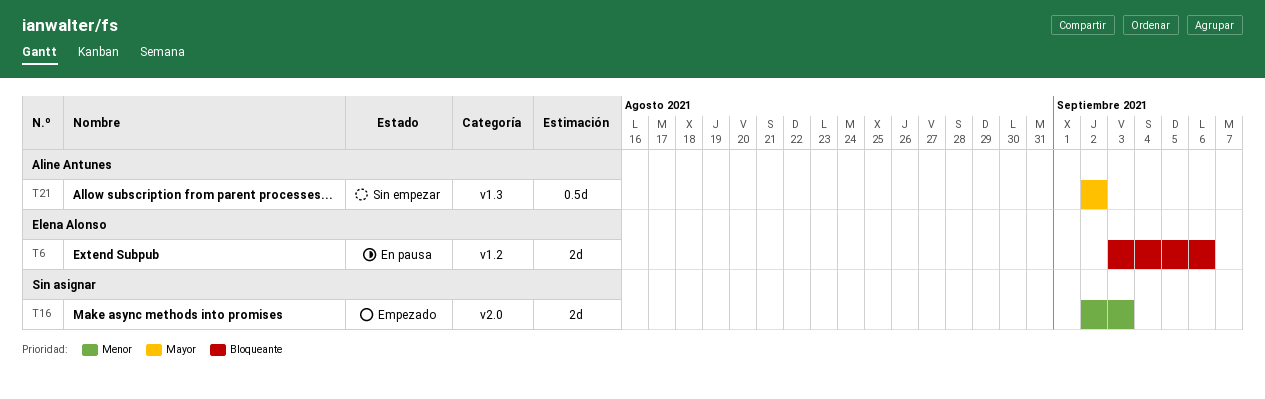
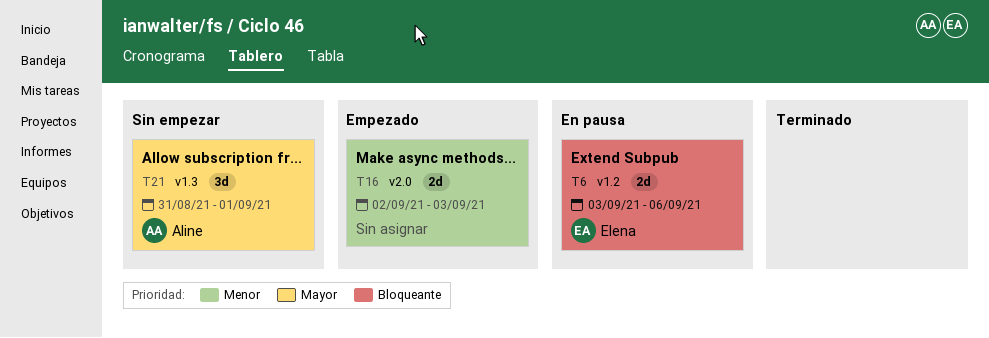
T21, estimate: 0.5d -> 3d
T21, start: Sep 2 -> Aug 31
T21, due: Sep 2 -> Sep 1

